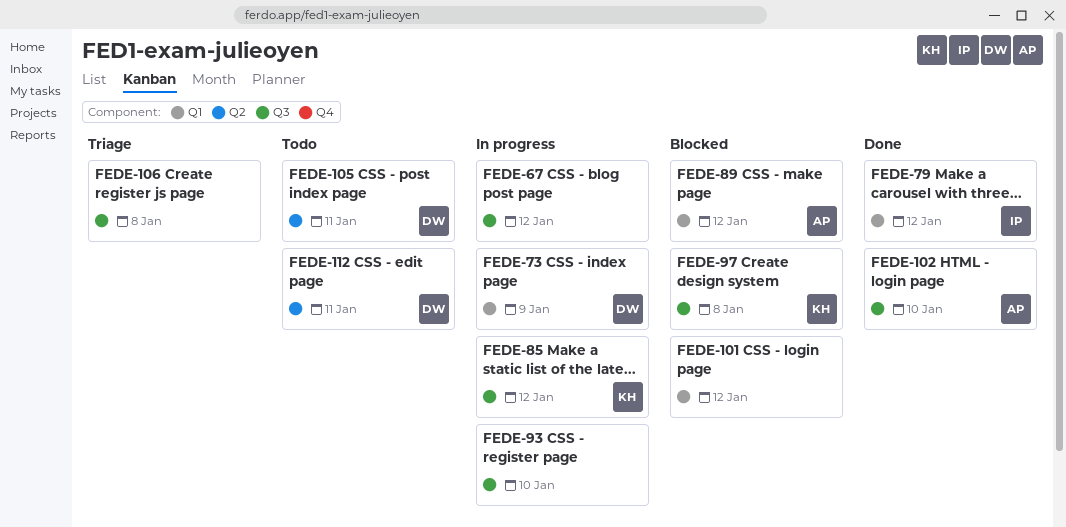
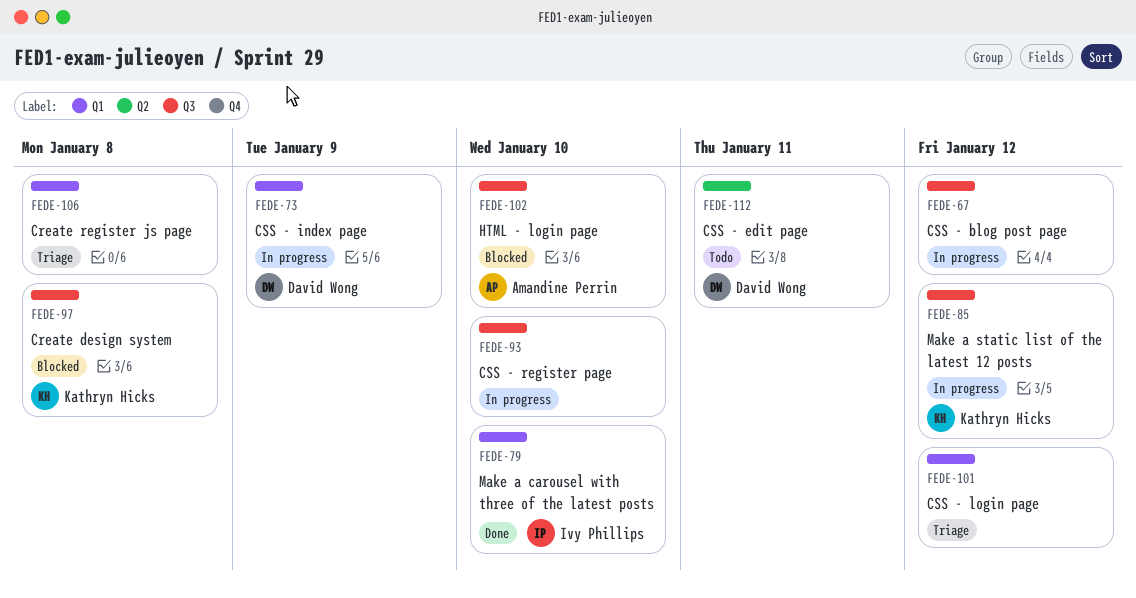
FEDE-79, due: Jan 12 -> Jan 10
FEDE-89: present -> none
FEDE-101, status: Blocked -> Triage
FEDE-102, status: Done -> Blocked
FEDE-105: present -> none
FEDE-106, label: Q3 -> Q1

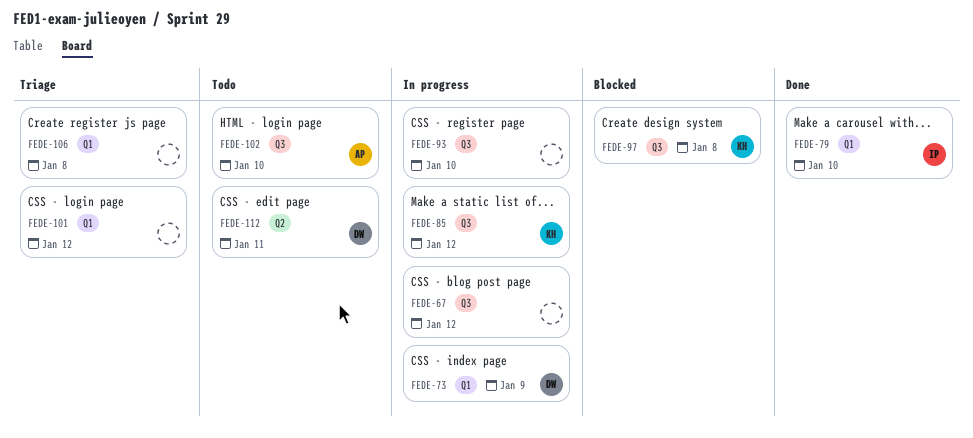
FEDE-102, status: Blocked -> Todo

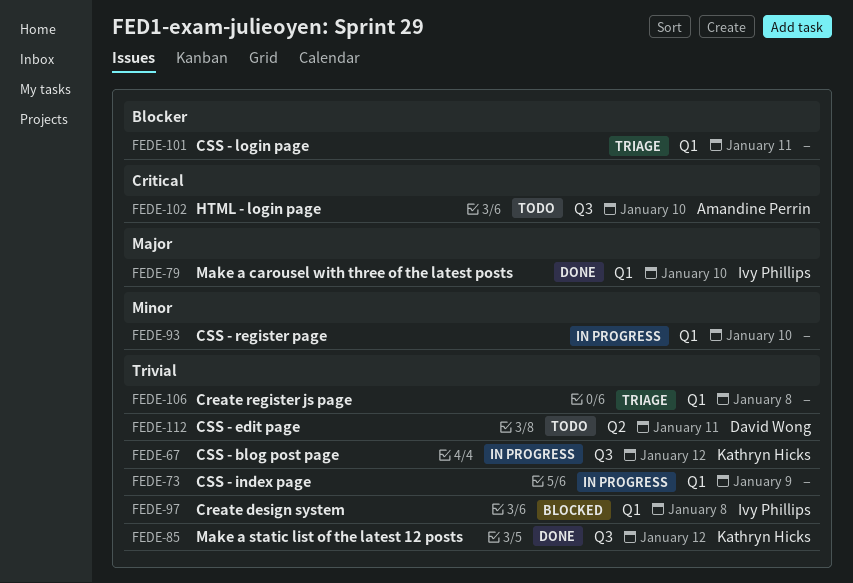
FEDE-67, owner: none -> Kathryn Hicks
FEDE-73, owner: David Wong -> none
FEDE-85, status: In progress -> Done
FEDE-93, label: Q3 -> Q1
FEDE-97, owner: Kathryn Hicks -> Ivy Phillips
FEDE-97, label: Q3 -> Q1
FEDE-101, due: Jan 12 -> Jan 11

